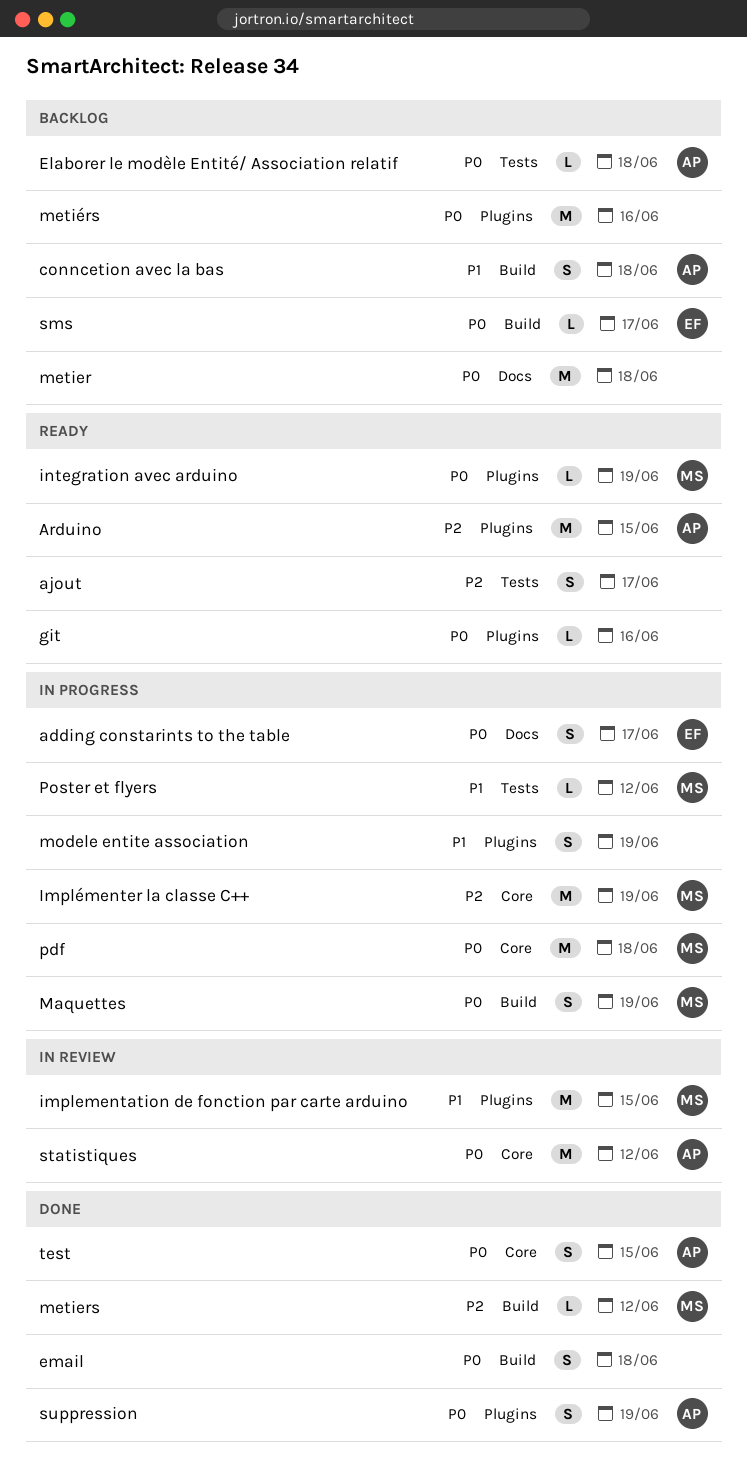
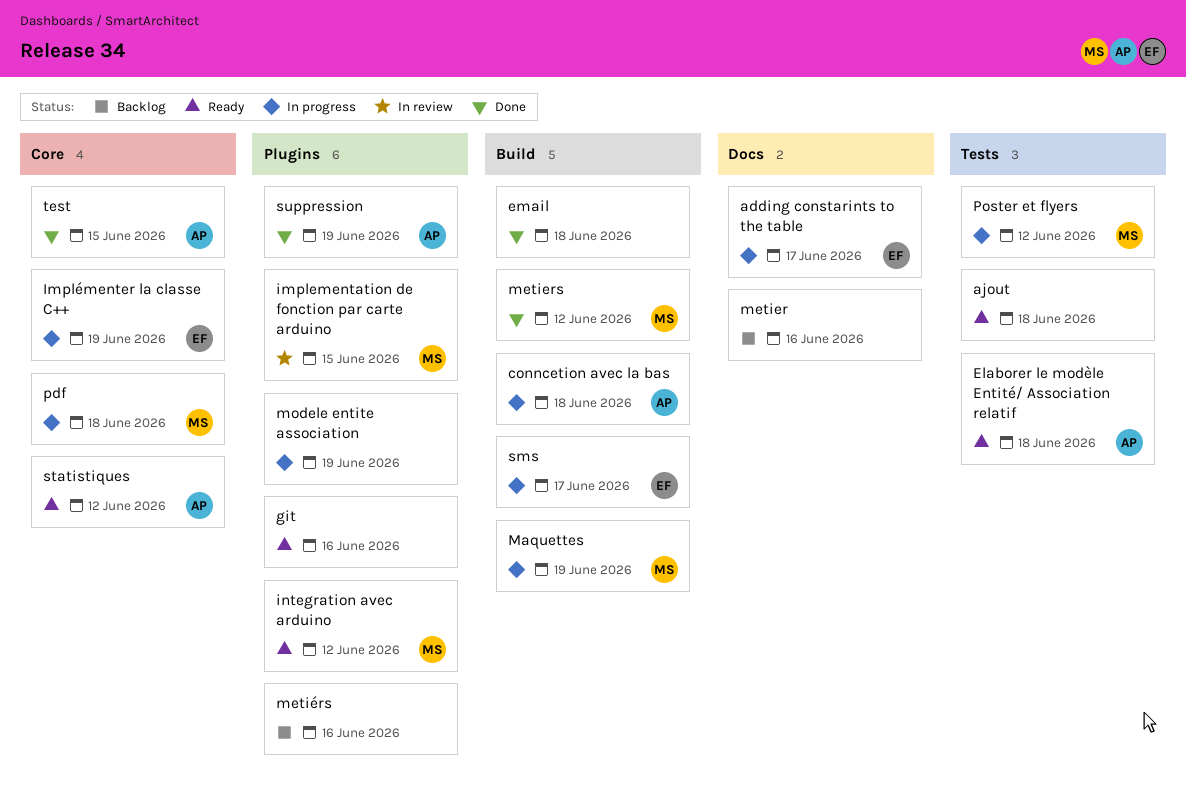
ajout, due: Jun 17 -> Jun 18
Arduino: present -> none
conncetion avec la bas, status: Backlog -> In progress
Elaborer le modèle Entité/ Association relatif, status: Backlog -> Ready
Implémenter la classe C++, owner: MS -> EF
integration avec arduino, due: Jun 19 -> Jun 12
metier, due: Jun 18 -> Jun 16
sms, status: Backlog -> In progress
statistiques, status: In review -> Ready

